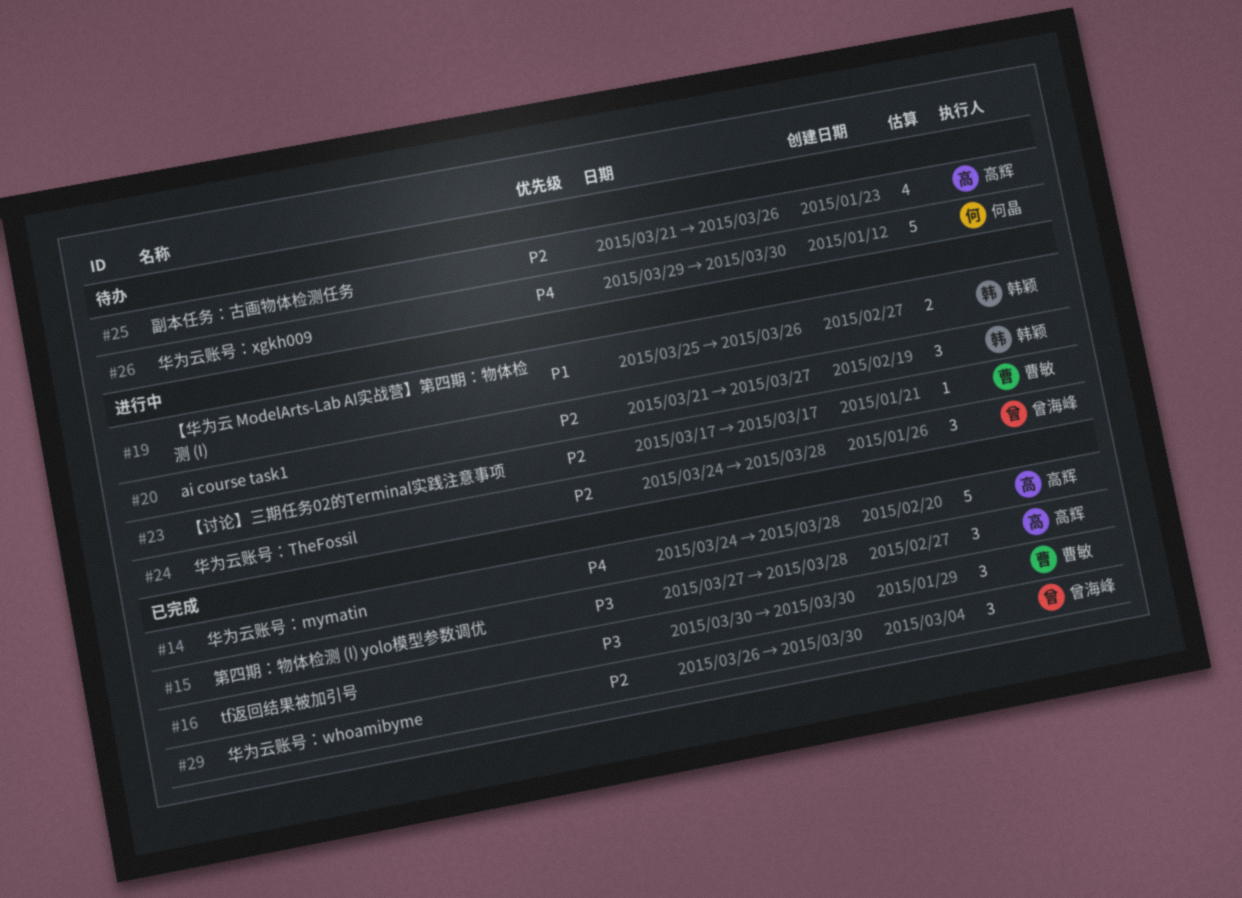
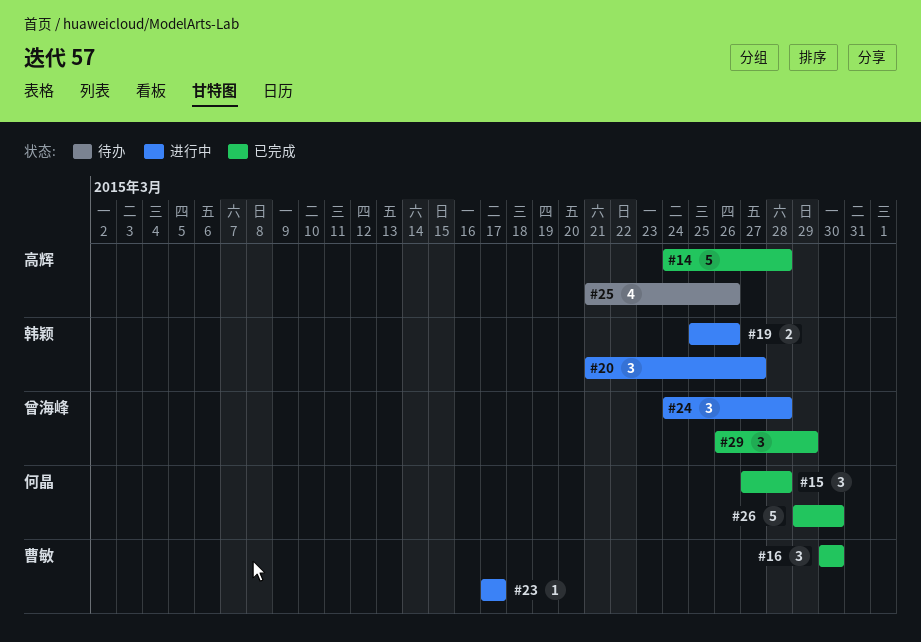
#15, owner: 高辉 -> 何晶
#26, status: 待办 -> 已完成
#29, due: Mar 30 -> Mar 29

